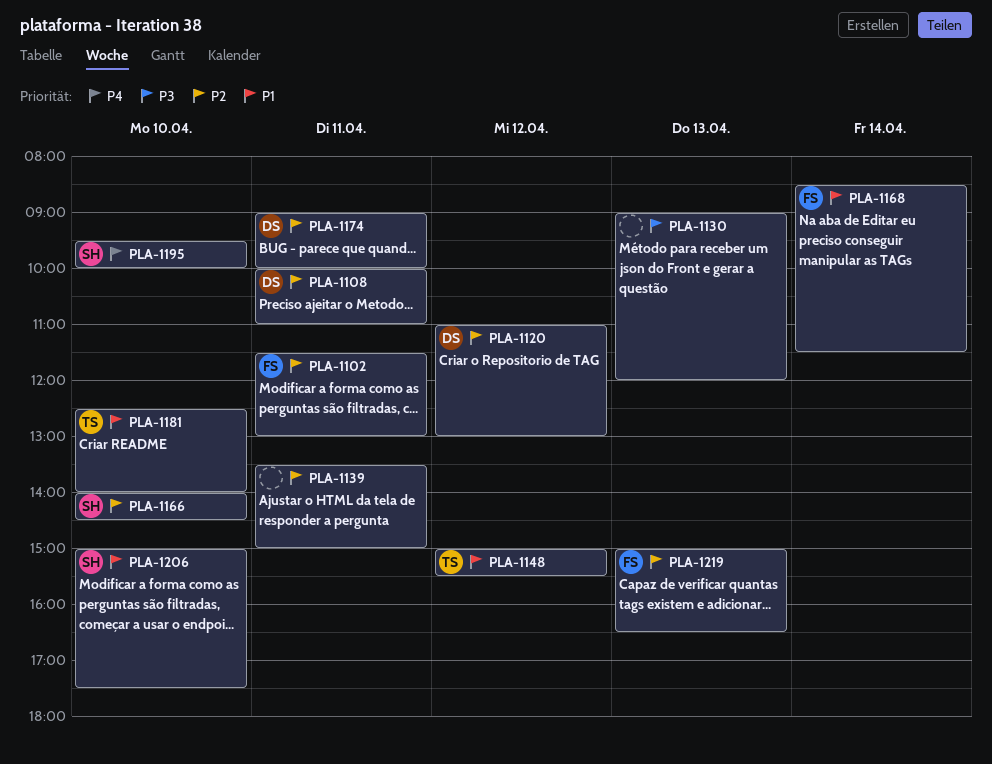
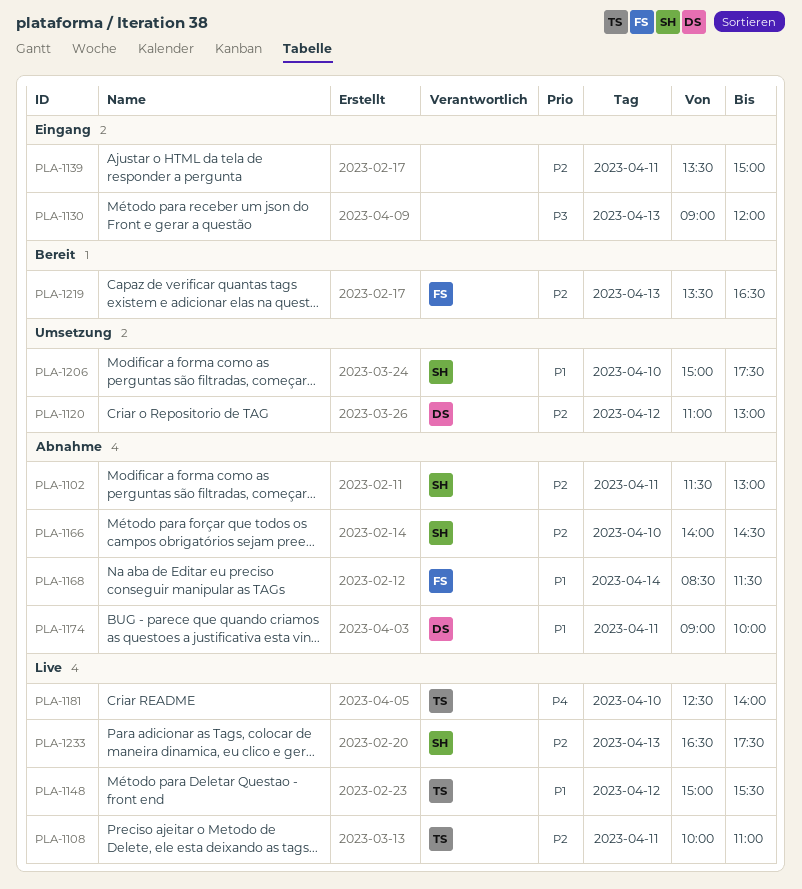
PLA-1102, owner: FS -> SH
PLA-1108, owner: DS -> TS
PLA-1174, priority: P2 -> P1
PLA-1181, priority: P1 -> P4
PLA-1195: present -> none
PLA-1219, begins: 15:00 -> 13:30
PLA-1233: none -> present

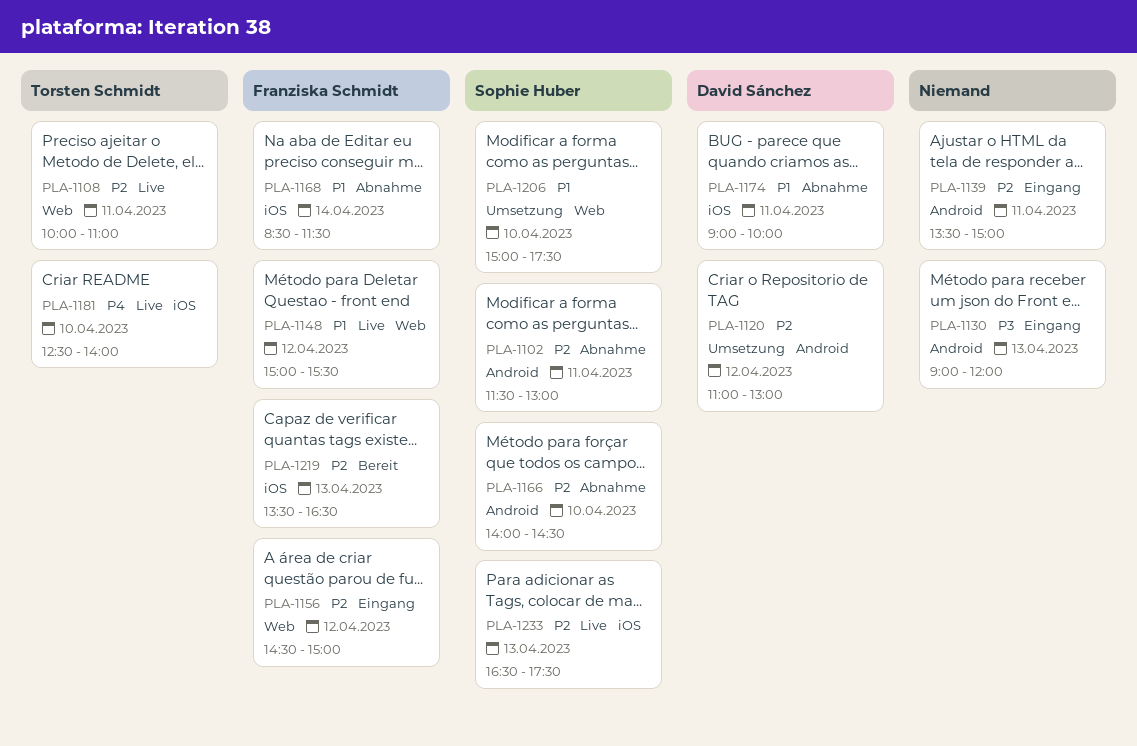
PLA-1148, owner: Torsten Schmidt -> Franziska Schmidt
PLA-1156: none -> present

